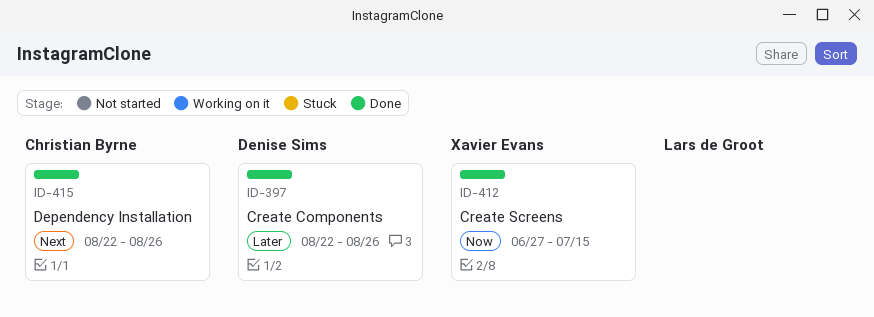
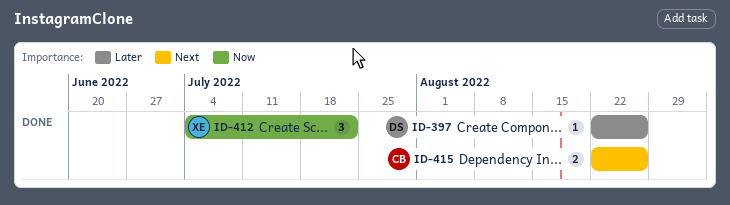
ID-412, start: Jun 27 -> Jul 4
ID-412, due: Jul 15 -> Jul 22

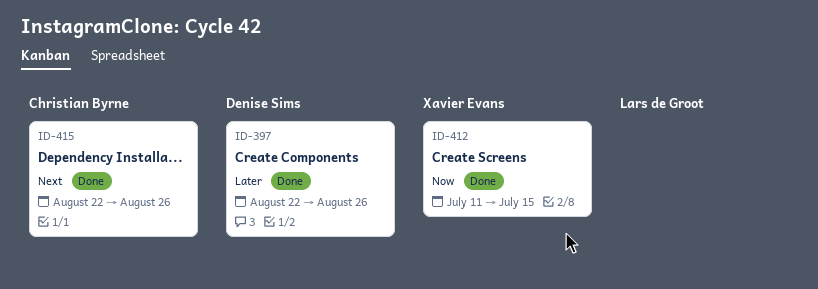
ID-412, start: Jul 4 -> Jul 11
ID-412, due: Jul 22 -> Jul 15

